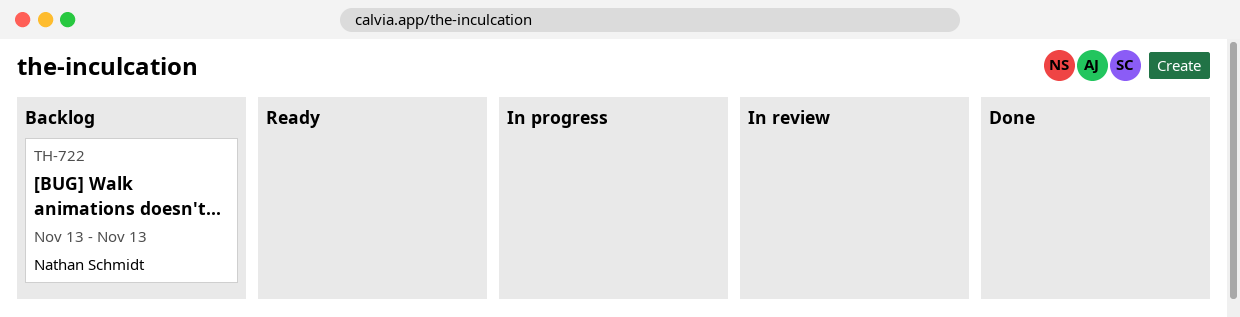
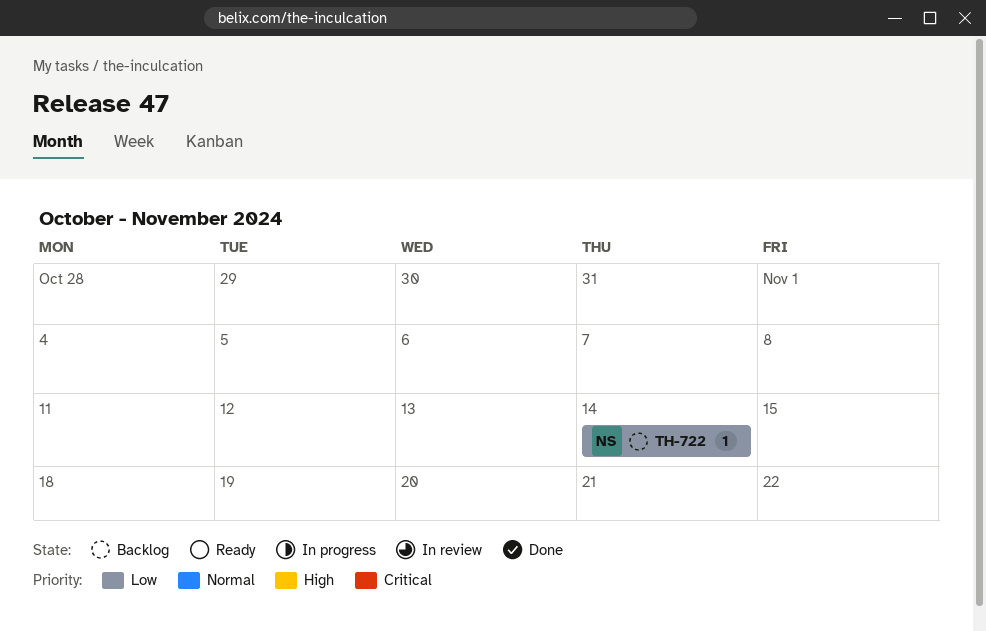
TH-722, start: Nov 13 -> Nov 14
TH-722, due: Nov 13 -> Nov 14

